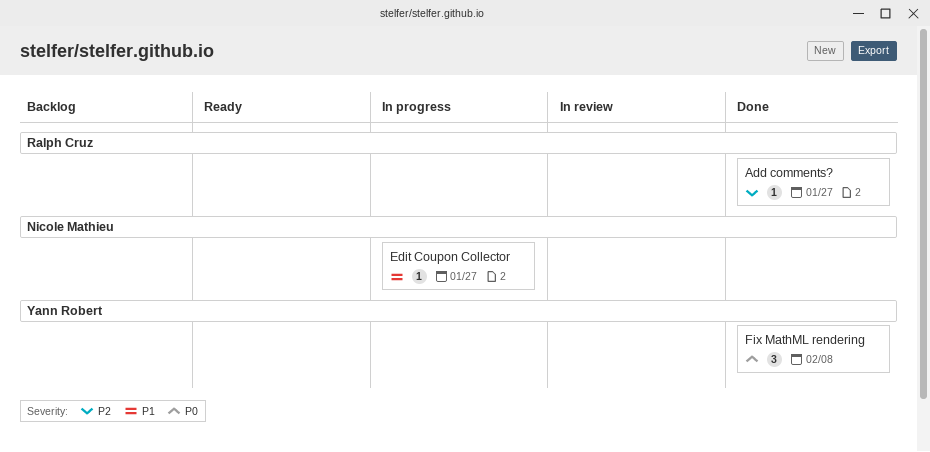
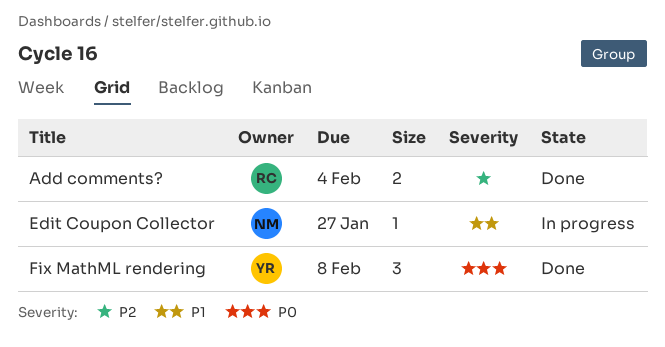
Add comments?, estimate: 1 -> 2
Add comments?, due: Jan 27 -> Feb 4

